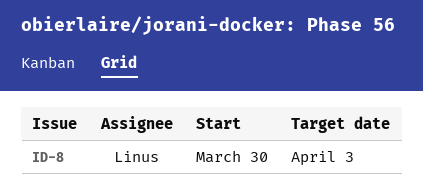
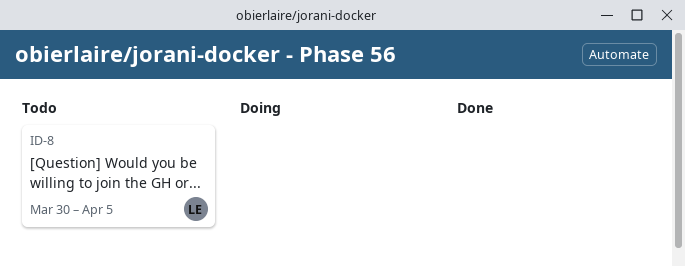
ID-8, due: Apr 3 -> Apr 5

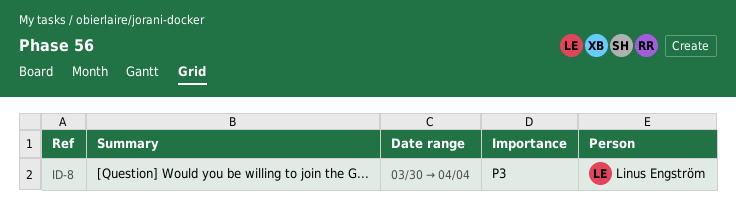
ID-8, due: Apr 5 -> Apr 4

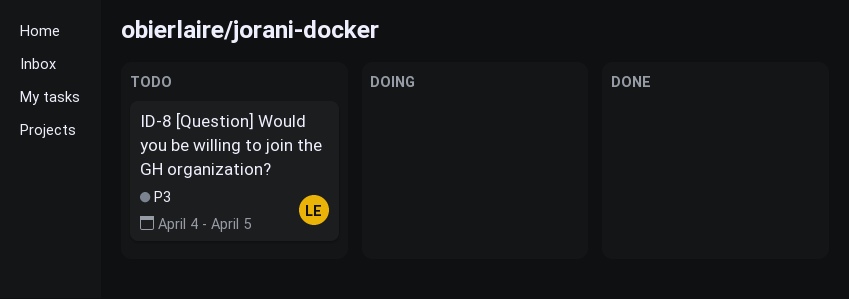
ID-8, start: Mar 30 -> Apr 4
ID-8, due: Apr 4 -> Apr 5

